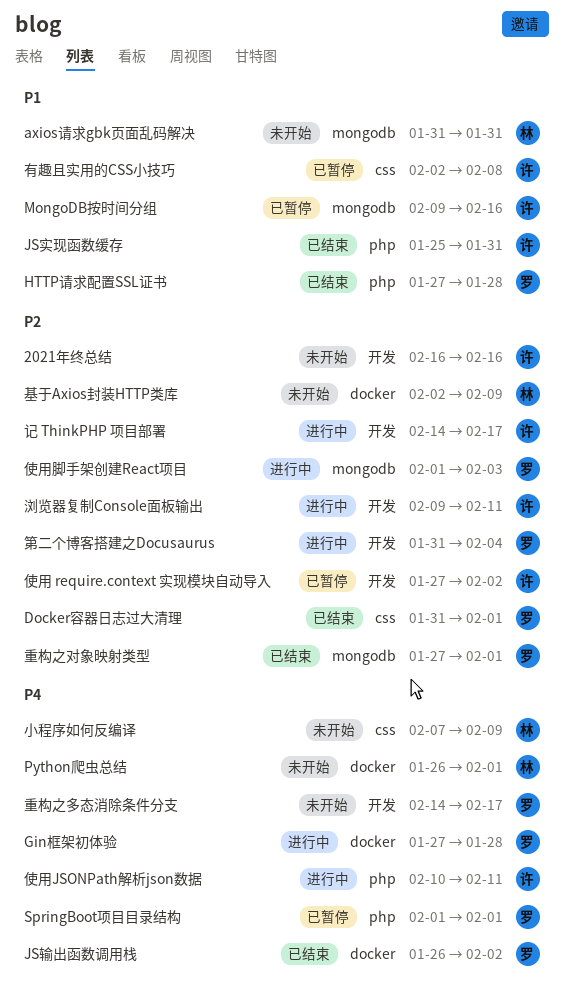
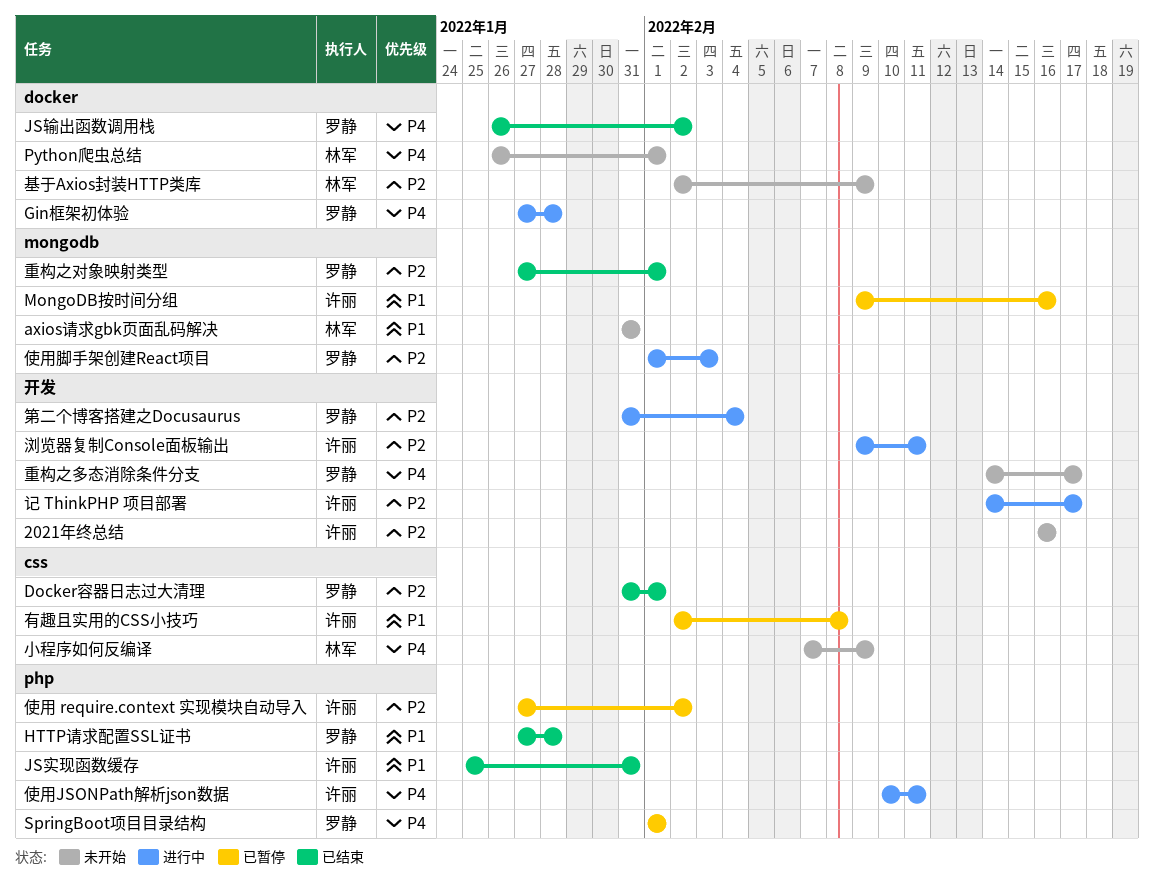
使用 require.context 实现模块自动导入, label: 开发 -> php

